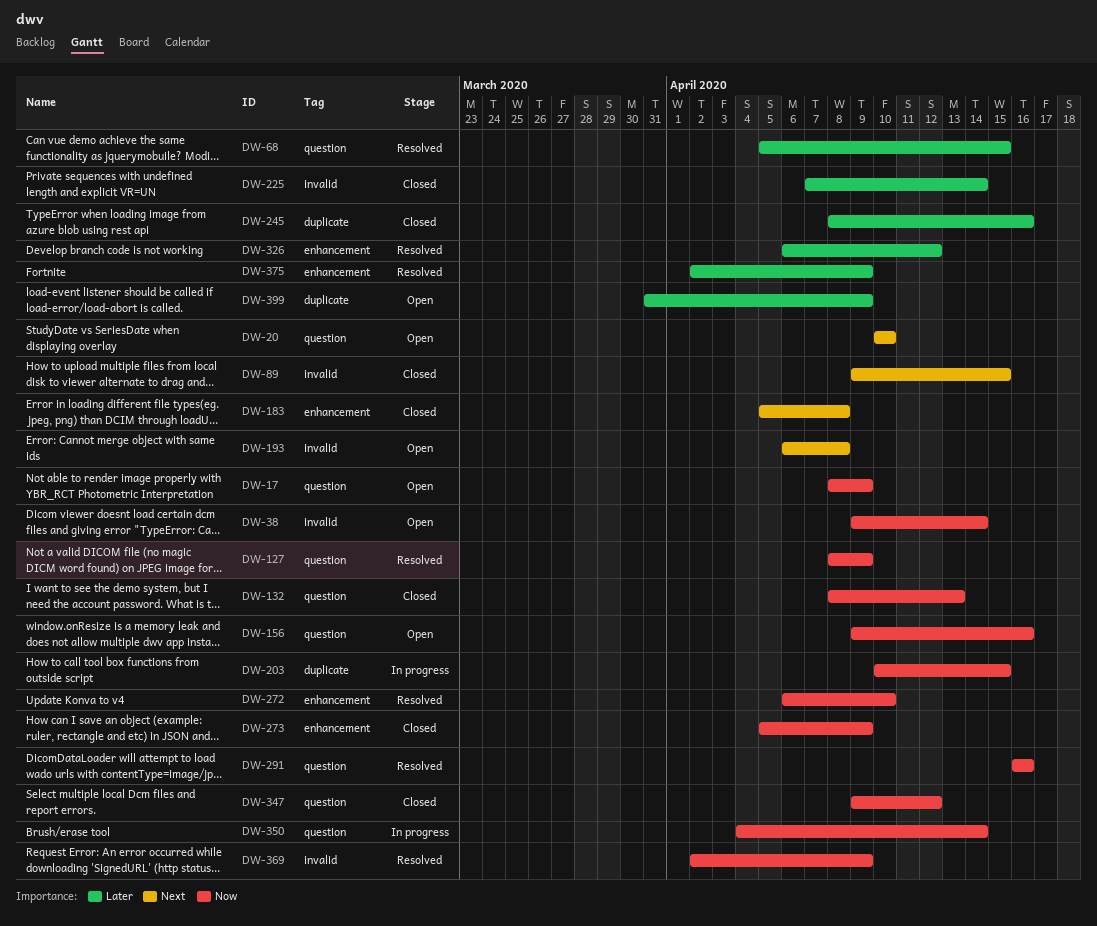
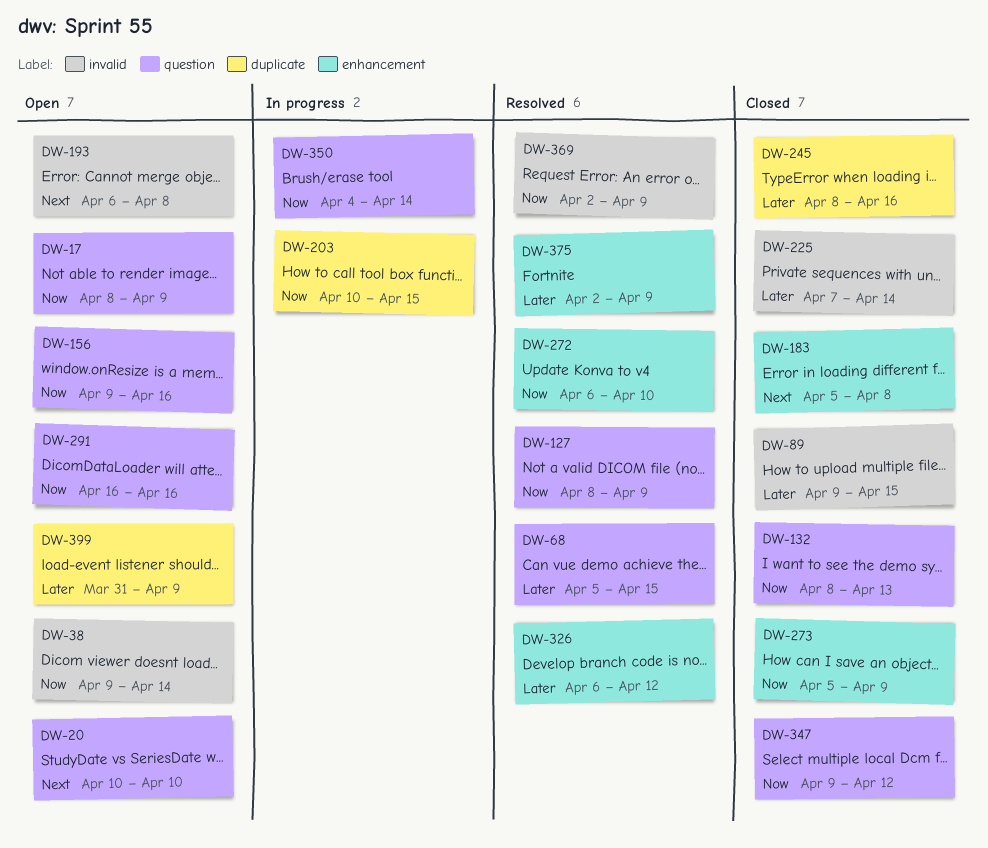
DW-89, priority: Next -> Later
DW-291, status: Resolved -> Open

